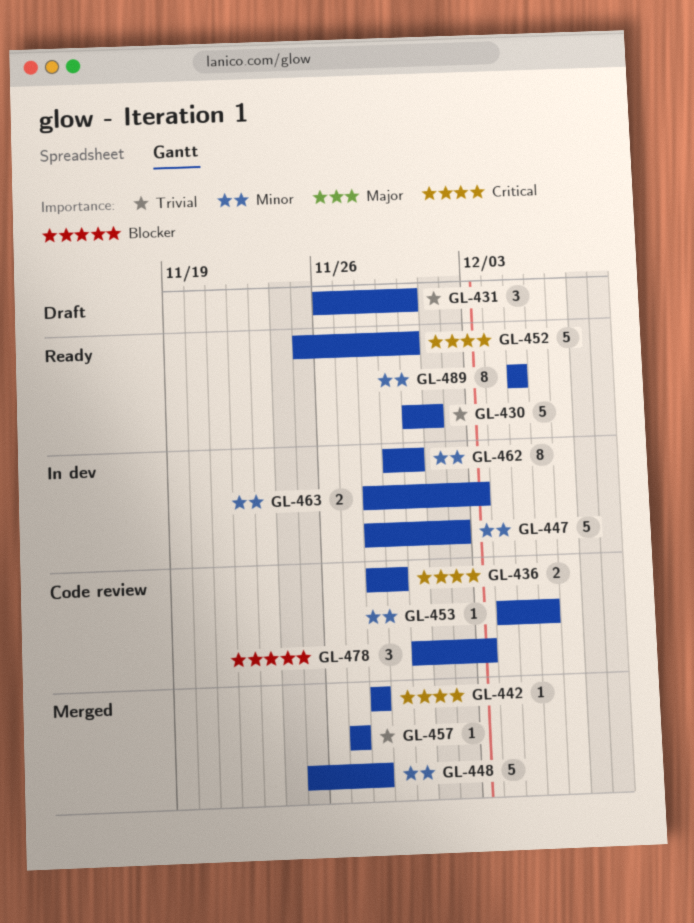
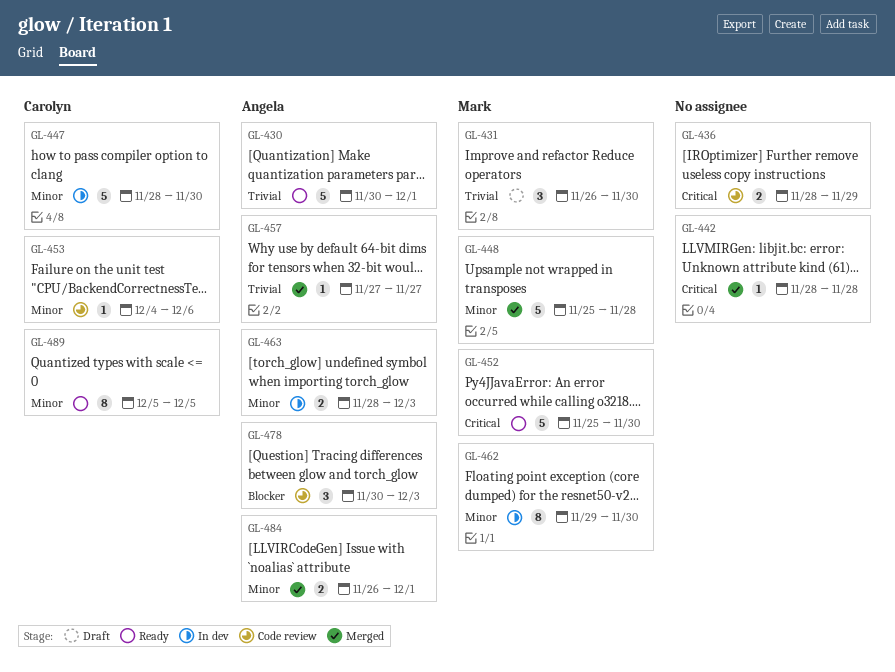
GL-447, due: Dec 2 -> Nov 30
GL-484: none -> present

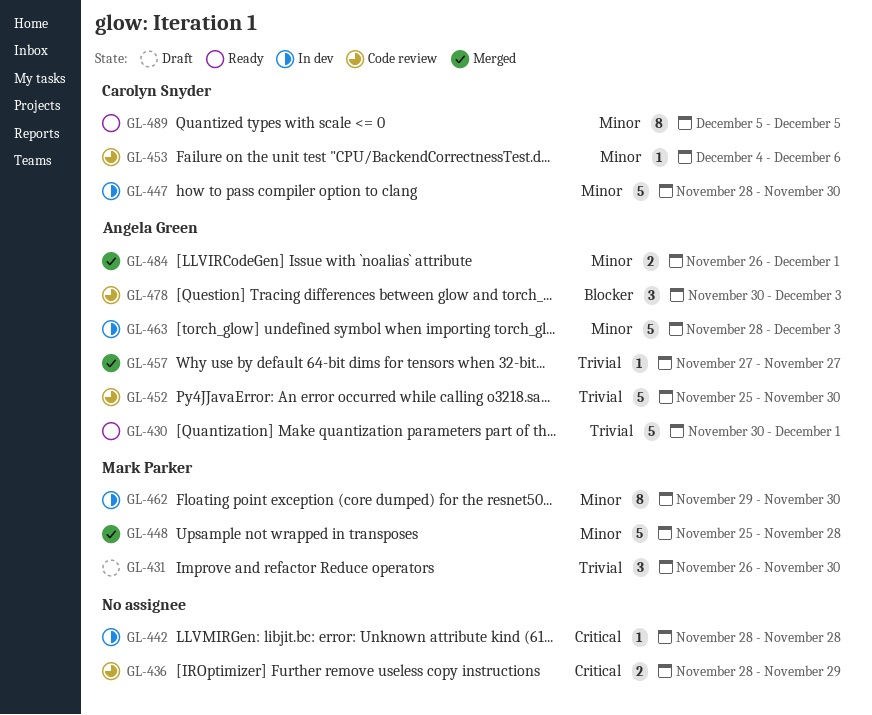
GL-442, status: Merged -> In dev
GL-452, status: Ready -> Code review
GL-452, owner: Mark Parker -> Angela Green
GL-452, priority: Critical -> Trivial
GL-463, estimate: 2 -> 5

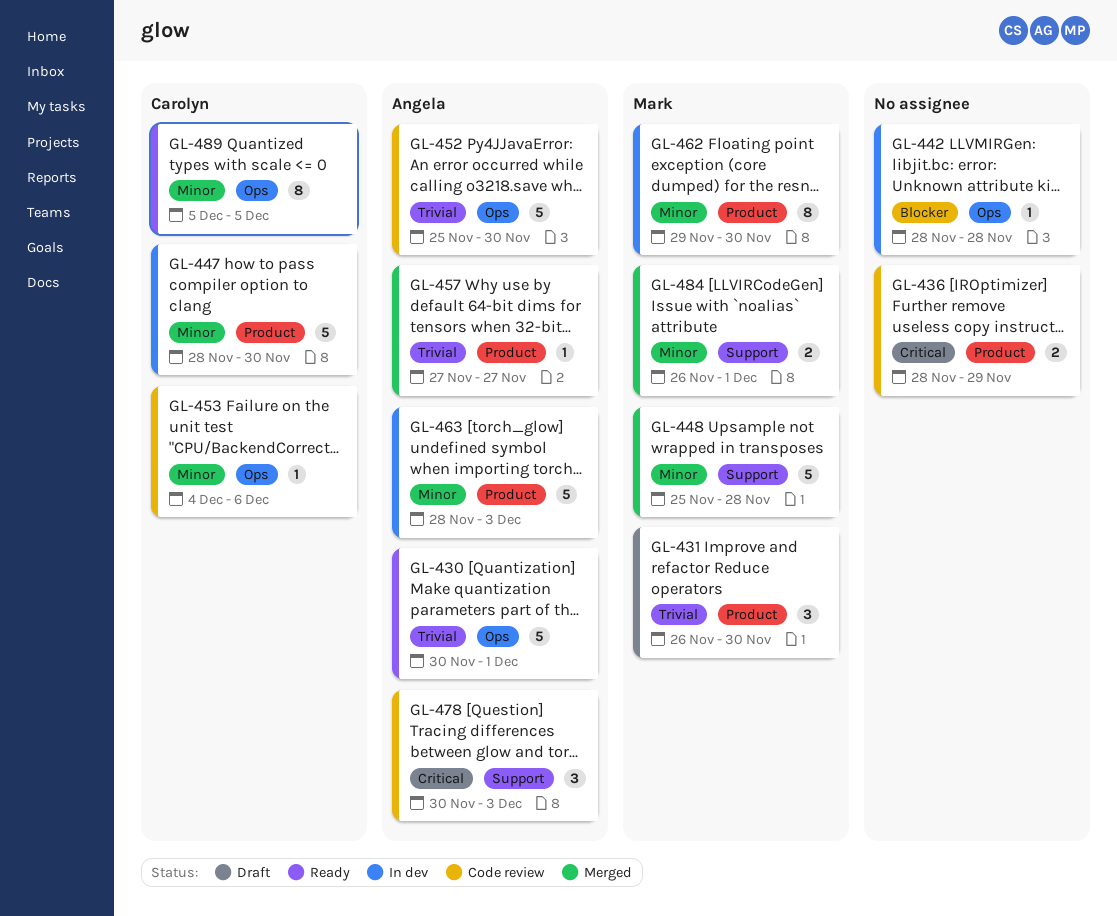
GL-442, priority: Critical -> Blocker
GL-478, priority: Blocker -> Critical
GL-484, owner: Angela Green -> Mark Parker

